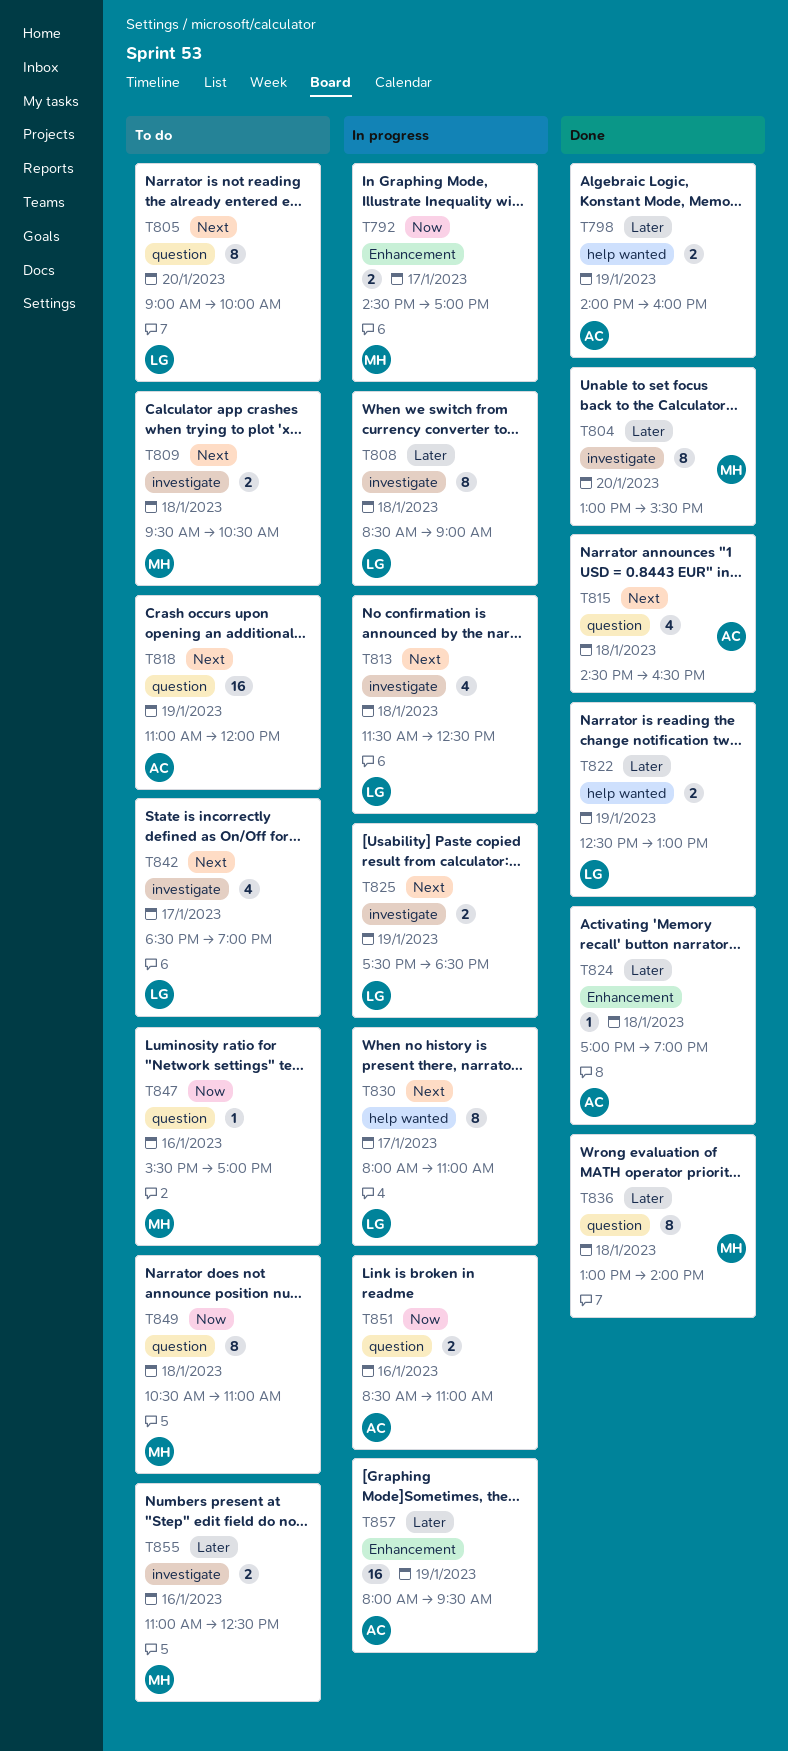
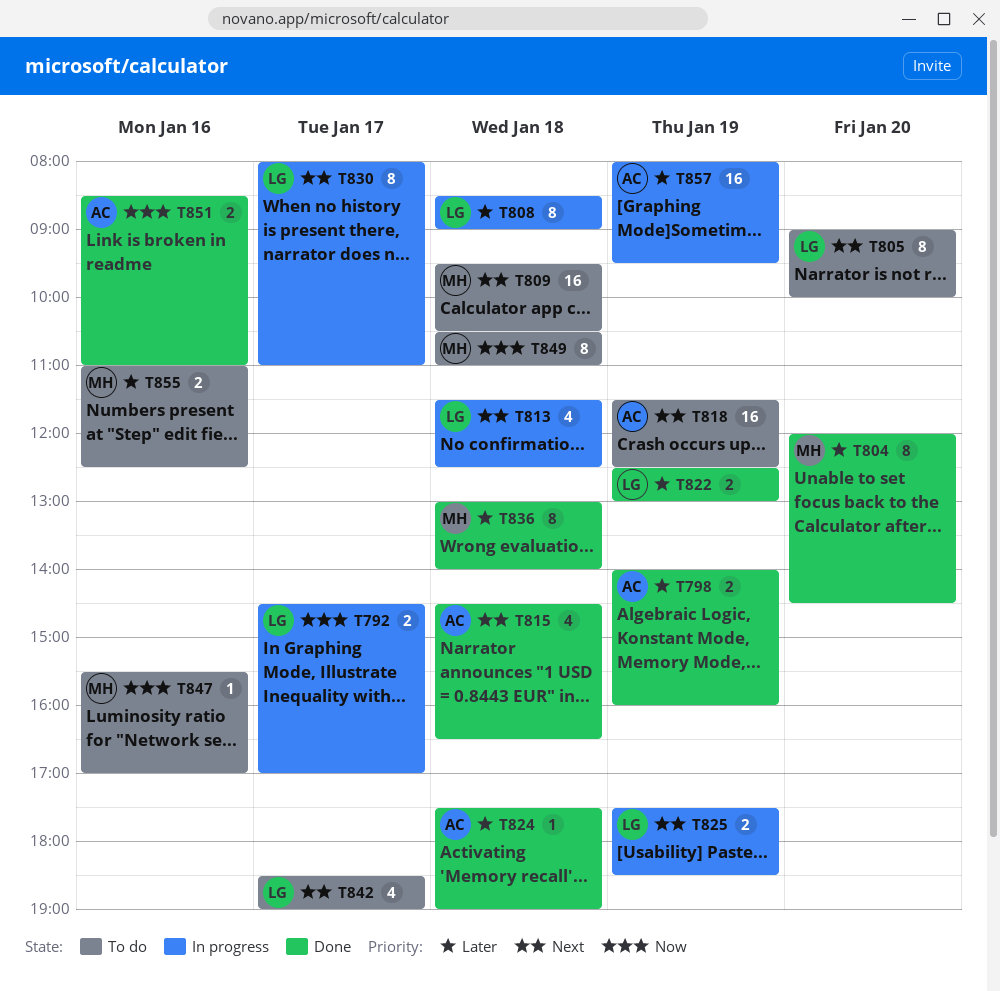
T792, owner: MH -> LG
T804, begins: 13:00 -> 12:00
T804, ends: 15:30 -> 14:30
T809, estimate: 2 -> 16
T818, begins: 11:00 -> 11:30
T818, ends: 12:00 -> 12:30
T824, begins: 17:00 -> 17:30
T851, status: In progress -> Done

